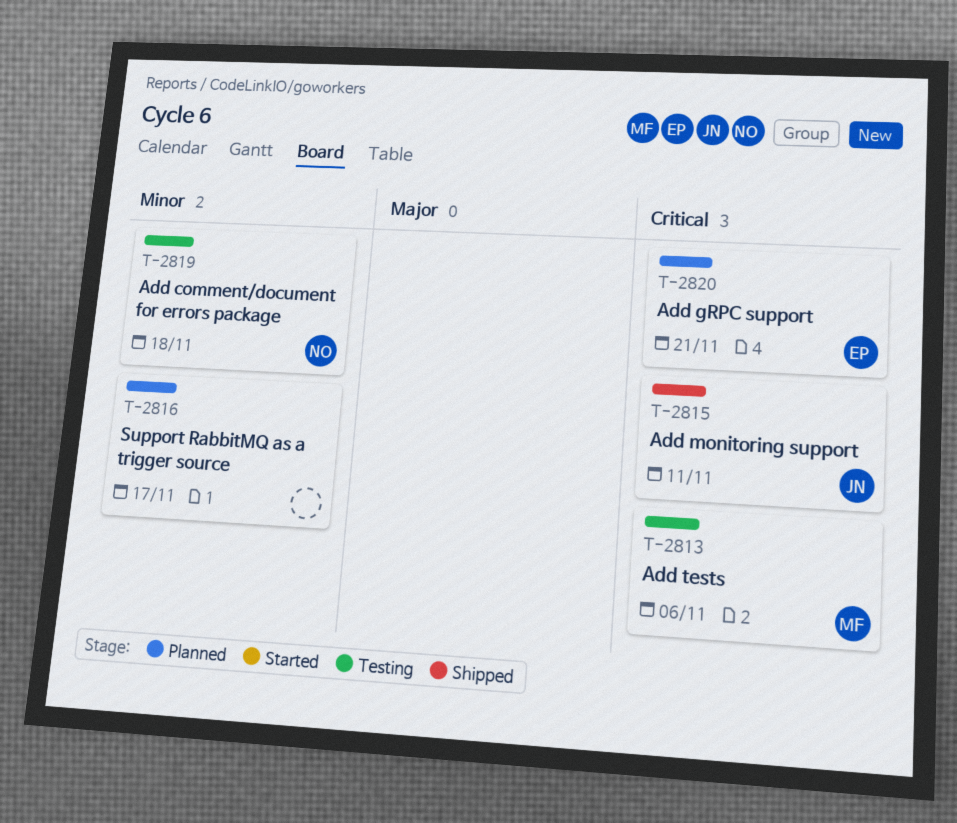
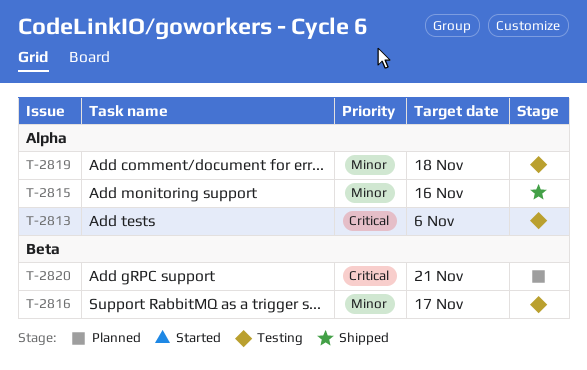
T-2815, priority: Critical -> Minor
T-2815, due: Nov 11 -> Nov 16
T-2816, status: Planned -> Testing

